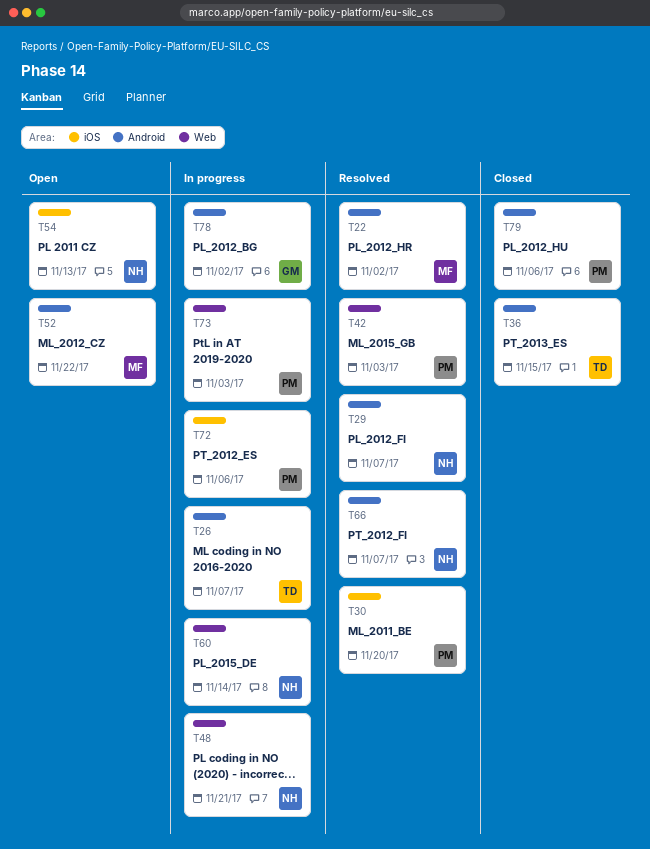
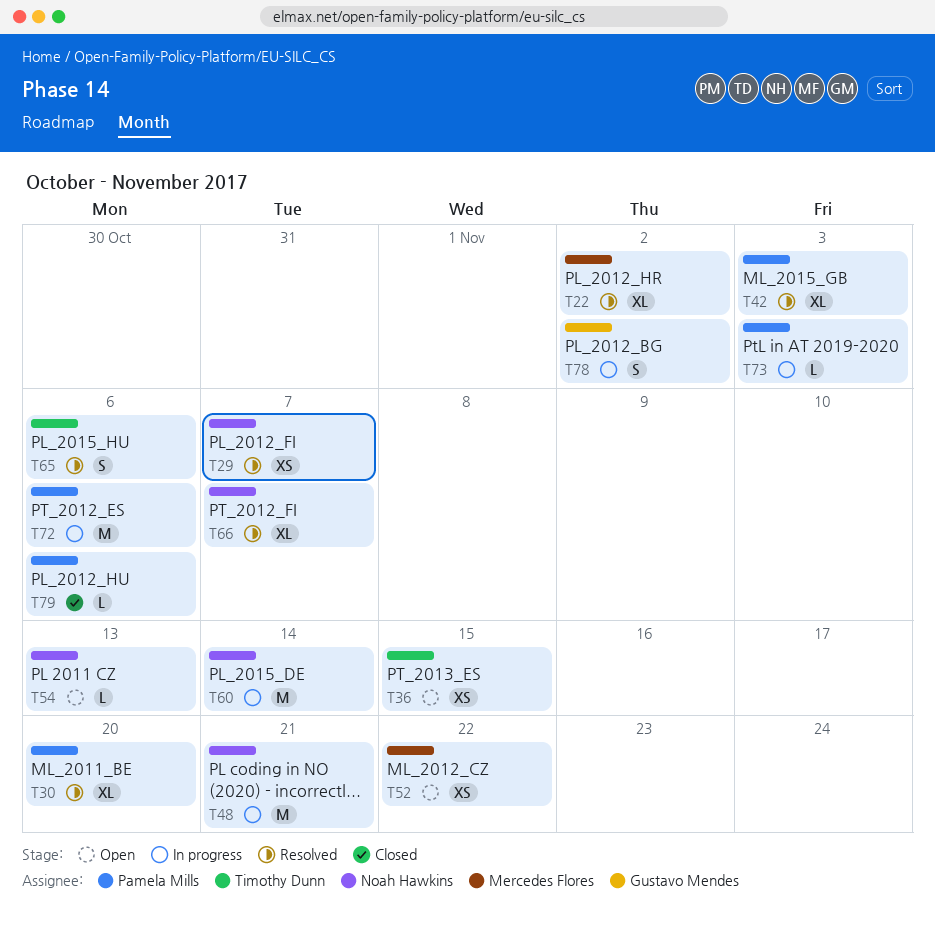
T26: present -> none
T36, status: Closed -> Open
T65: none -> present

